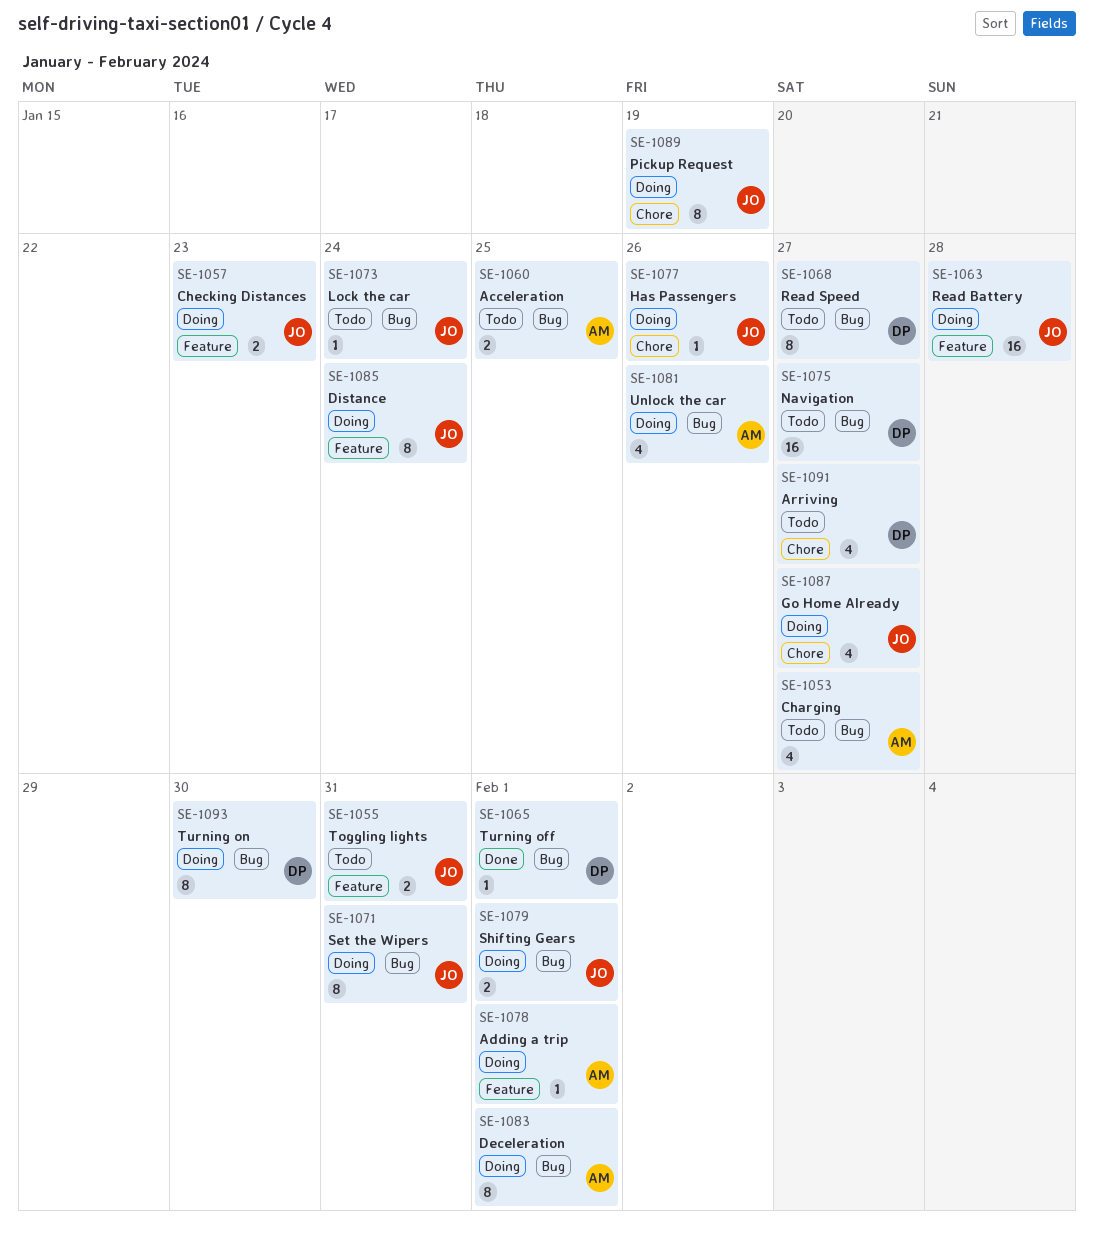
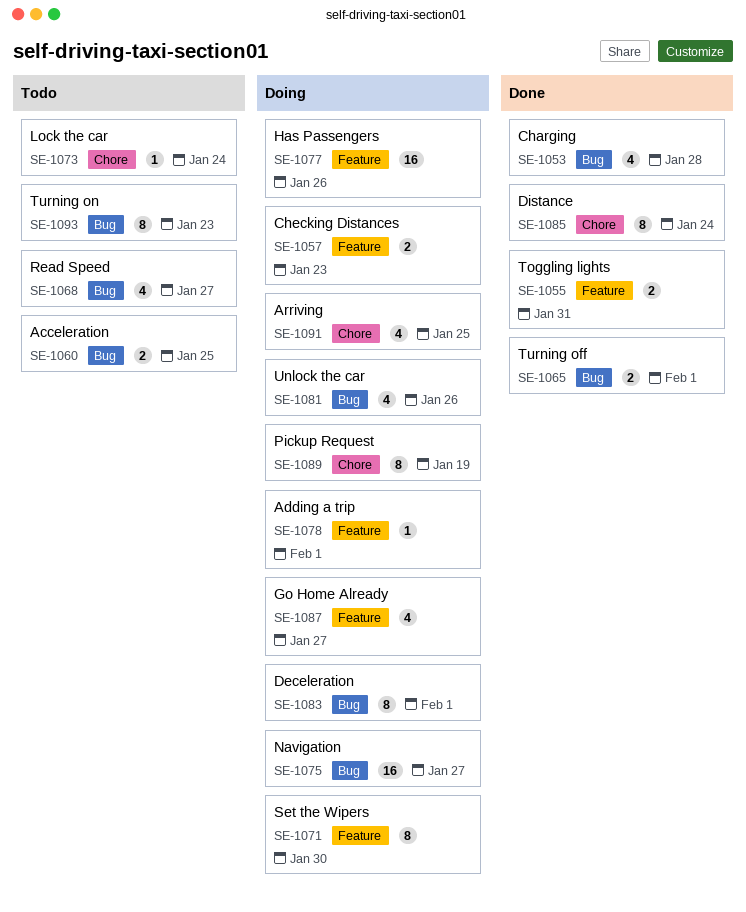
SE-1053, status: Todo -> Done
SE-1053, due: Jan 27 -> Jan 28
SE-1055, status: Todo -> Done
SE-1063: present -> none
SE-1065, estimate: 1 -> 2
SE-1068, estimate: 8 -> 4
SE-1071, label: Bug -> Feature
SE-1071, due: Jan 31 -> Jan 30
SE-1073, label: Bug -> Chore
SE-1075, status: Todo -> Doing
SE-1077, label: Chore -> Feature
SE-1077, estimate: 1 -> 16
SE-1079: present -> none
SE-1085, status: Doing -> Done
SE-1085, label: Feature -> Chore
SE-1087, label: Chore -> Feature
SE-1091, status: Todo -> Doing
SE-1091, due: Jan 27 -> Jan 25
SE-1093, status: Doing -> Todo
SE-1093, due: Jan 30 -> Jan 23

